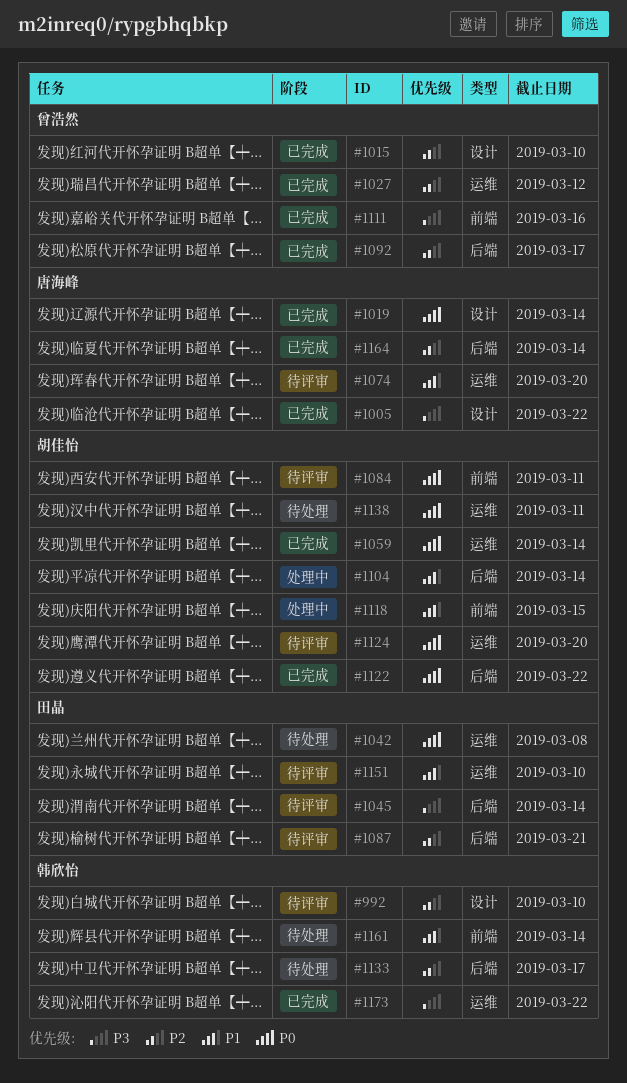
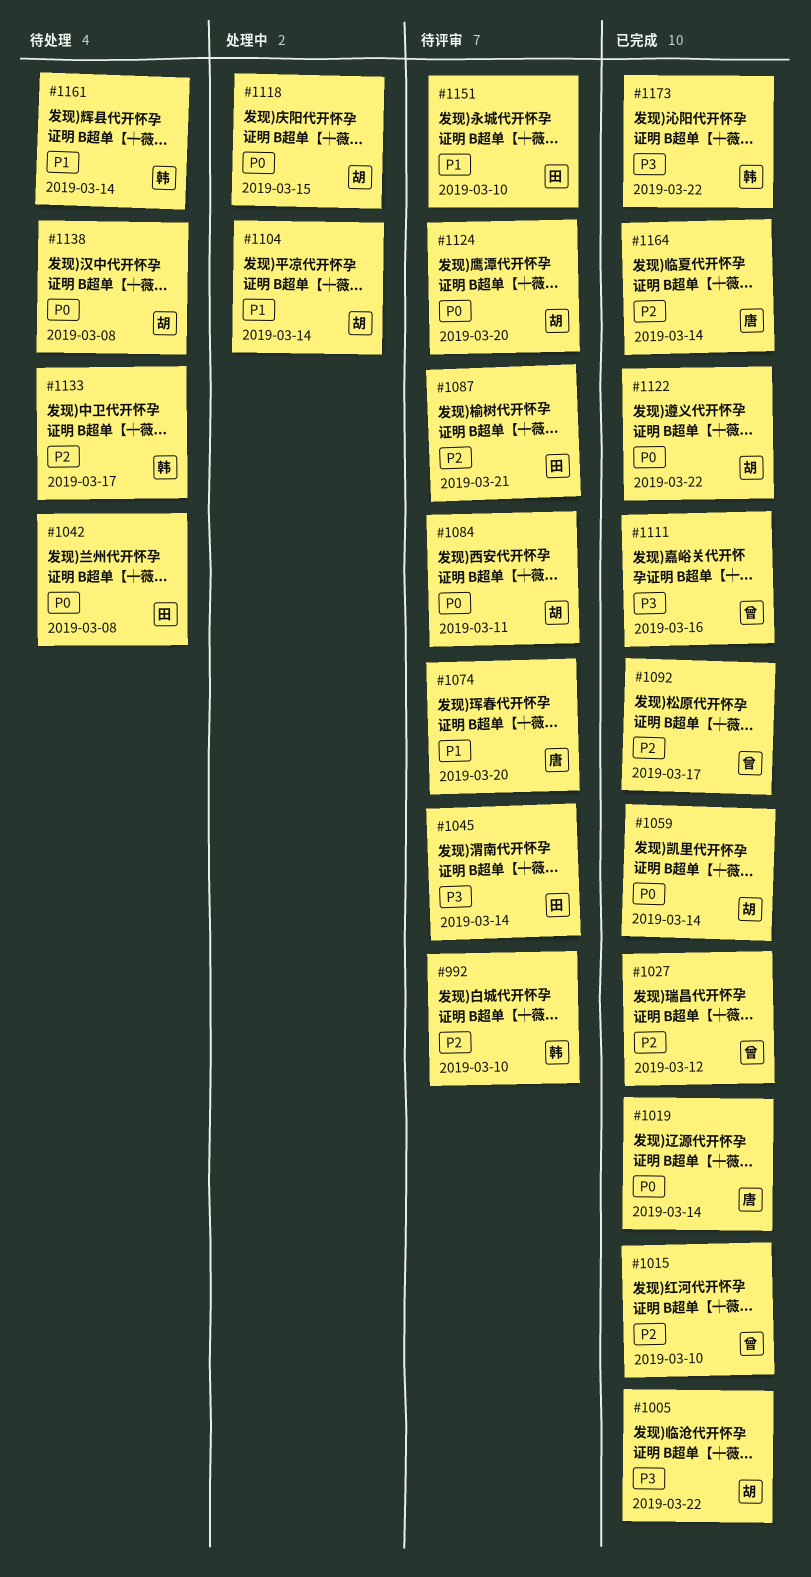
#1005, owner: 唐海峰 -> 胡佳怡
#1118, priority: P1 -> P0
#1138, due: Mar 11 -> Mar 8

